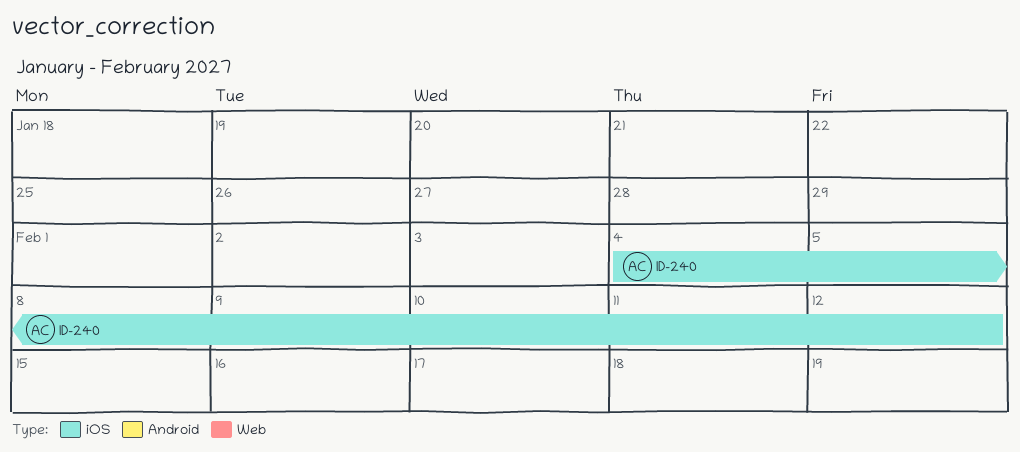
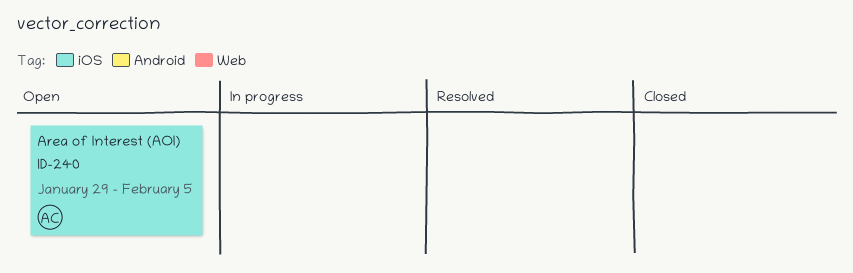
ID-240, start: Feb 4 -> Jan 29
ID-240, due: Feb 12 -> Feb 5

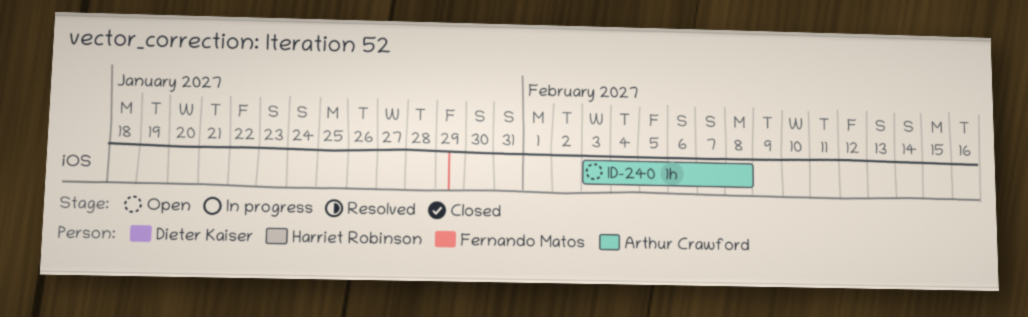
ID-240, start: Jan 29 -> Feb 3
ID-240, due: Feb 5 -> Feb 8

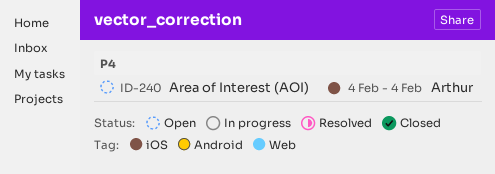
ID-240, start: Feb 3 -> Feb 4
ID-240, due: Feb 8 -> Feb 4

